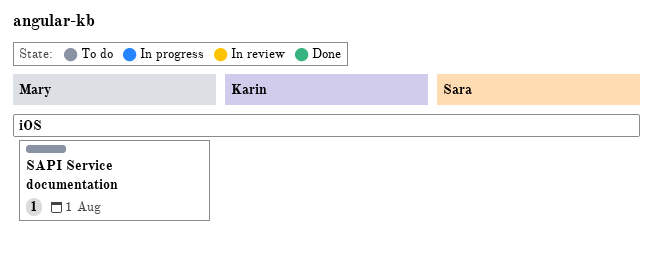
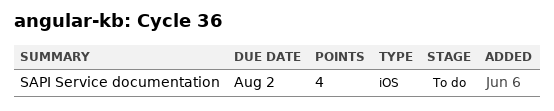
SAPI Service documentation, estimate: 1 -> 4
SAPI Service documentation, due: Aug 1 -> Aug 2

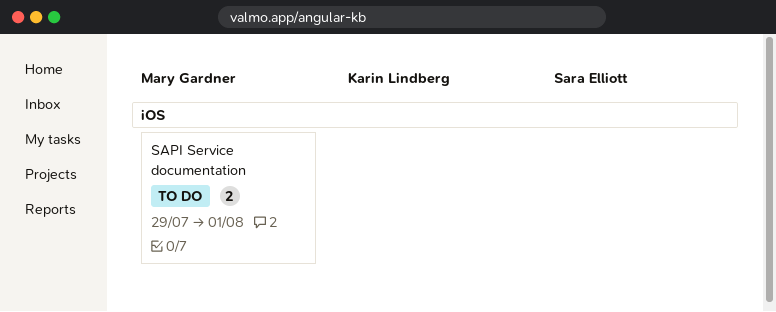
SAPI Service documentation, estimate: 4 -> 2
SAPI Service documentation, due: Aug 2 -> Aug 1

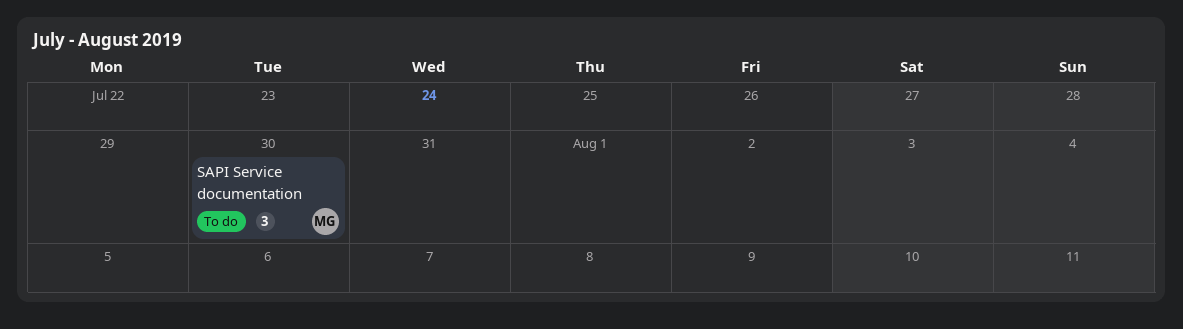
SAPI Service documentation, estimate: 2 -> 3
SAPI Service documentation, due: Aug 1 -> Jul 30

